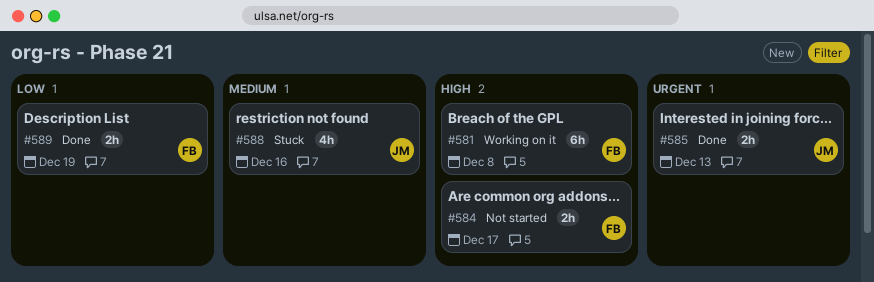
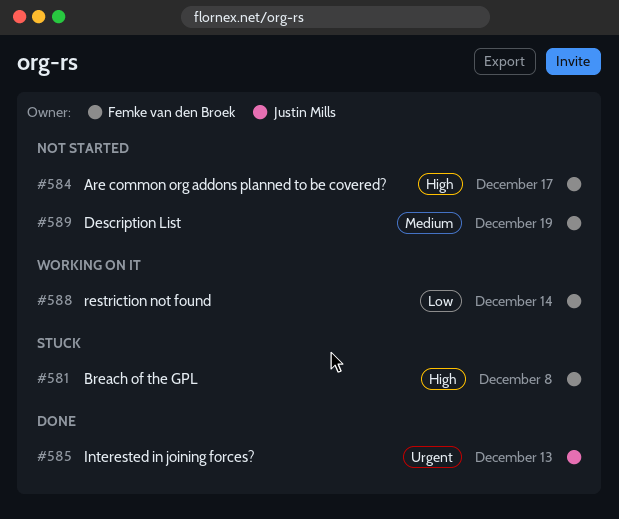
#581, status: Working on it -> Stuck
#588, status: Stuck -> Working on it
#588, owner: Justin Mills -> Femke van den Broek
#588, priority: Medium -> Low
#588, due: Dec 16 -> Dec 14
#589, status: Done -> Not started
#589, priority: Low -> Medium

